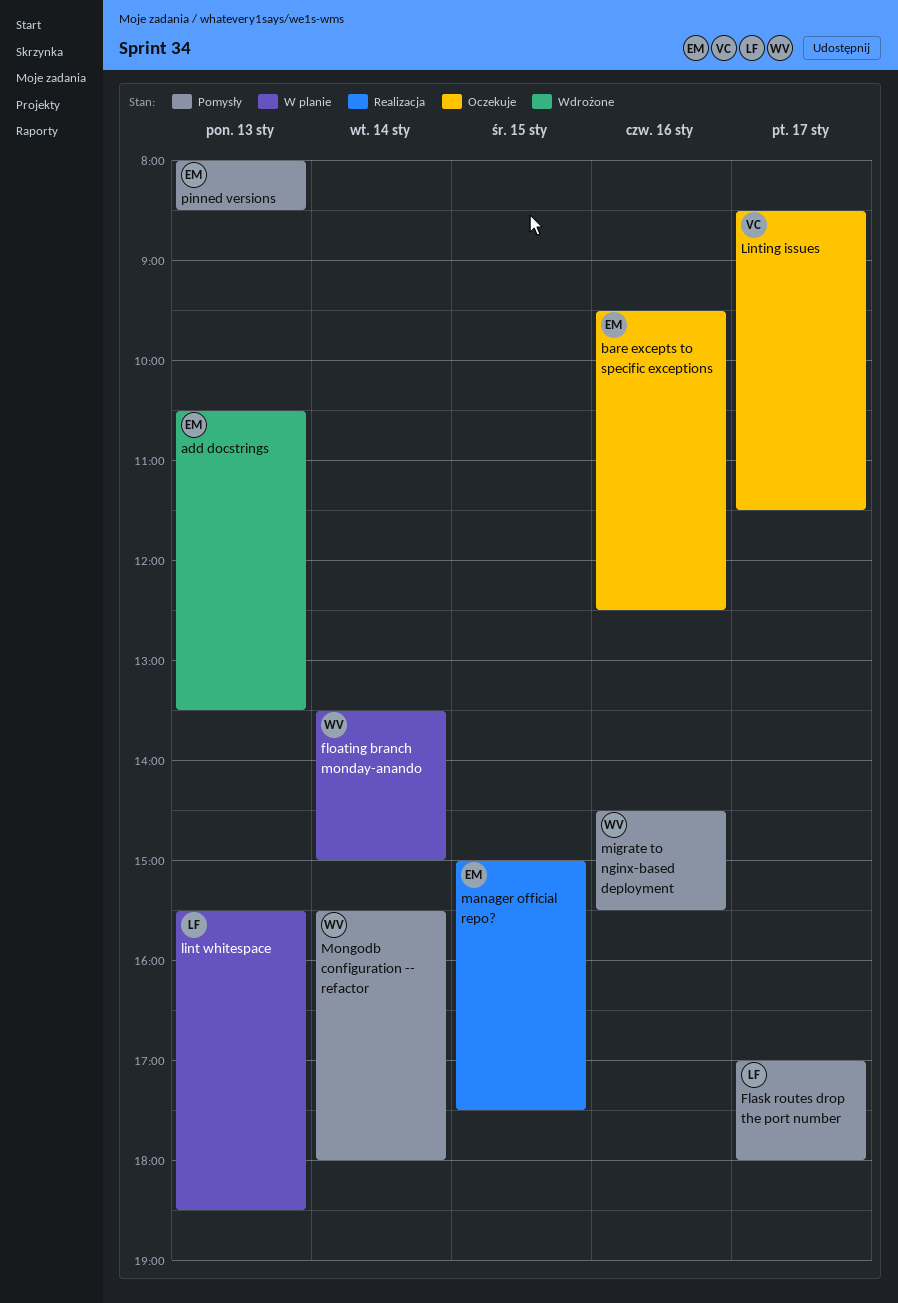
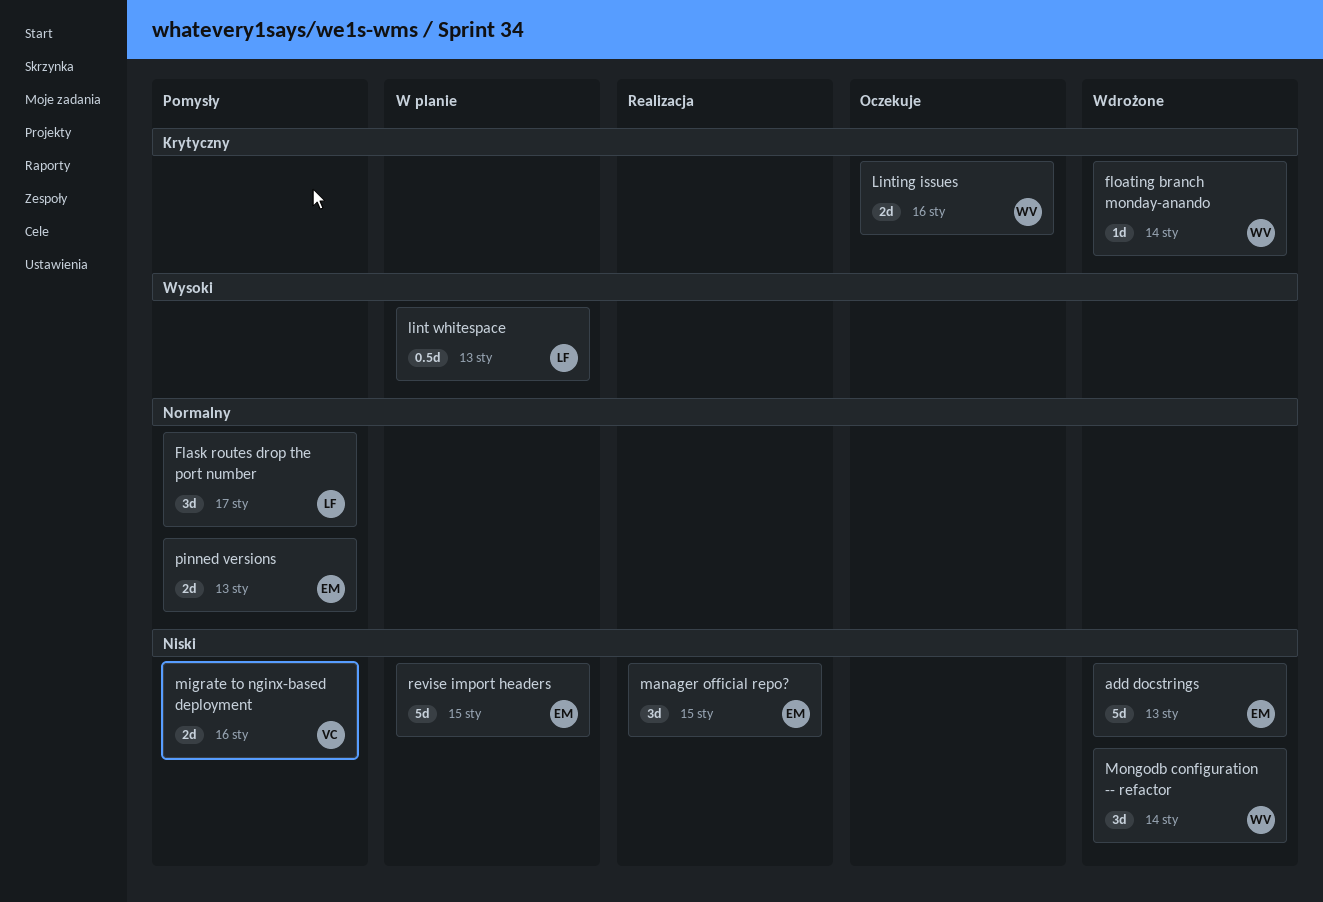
bare excepts to specific exceptions: present -> none
floating branch monday-anando, status: W planie -> Wdrożone
Linting issues, owner: VC -> WV
Linting issues, day: Jan 17 -> Jan 16
migrate to nginx-based deployment, owner: WV -> VC
Mongodb configuration -- refactor, status: Pomysły -> Wdrożone
revise import headers: none -> present

